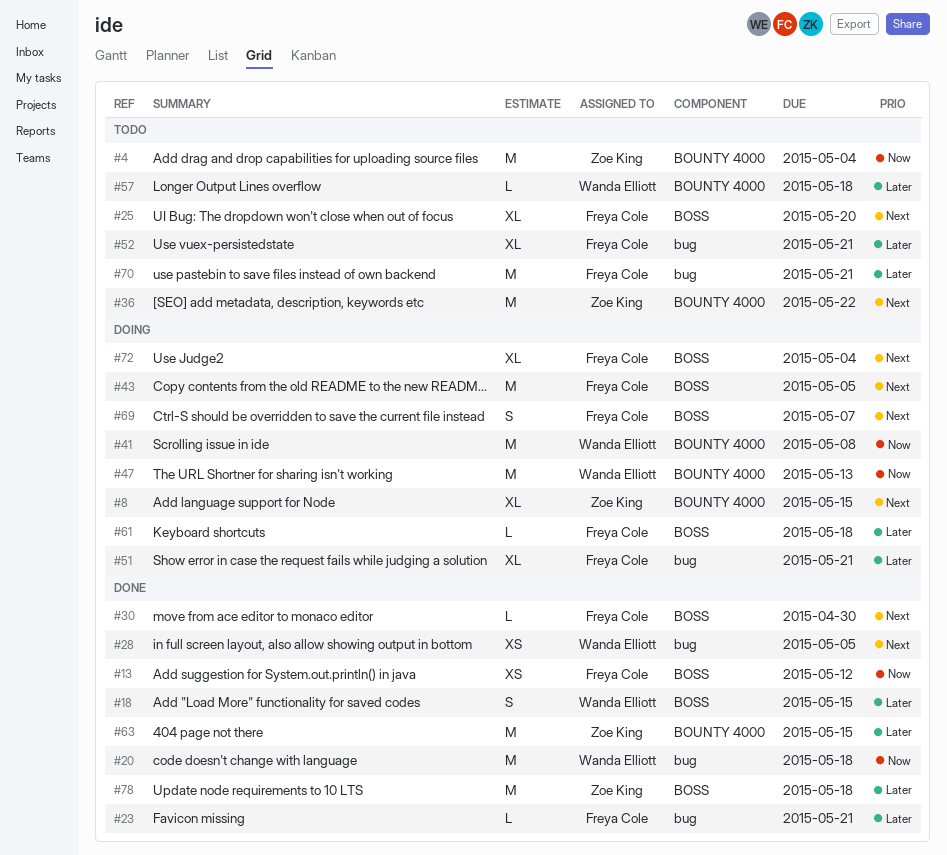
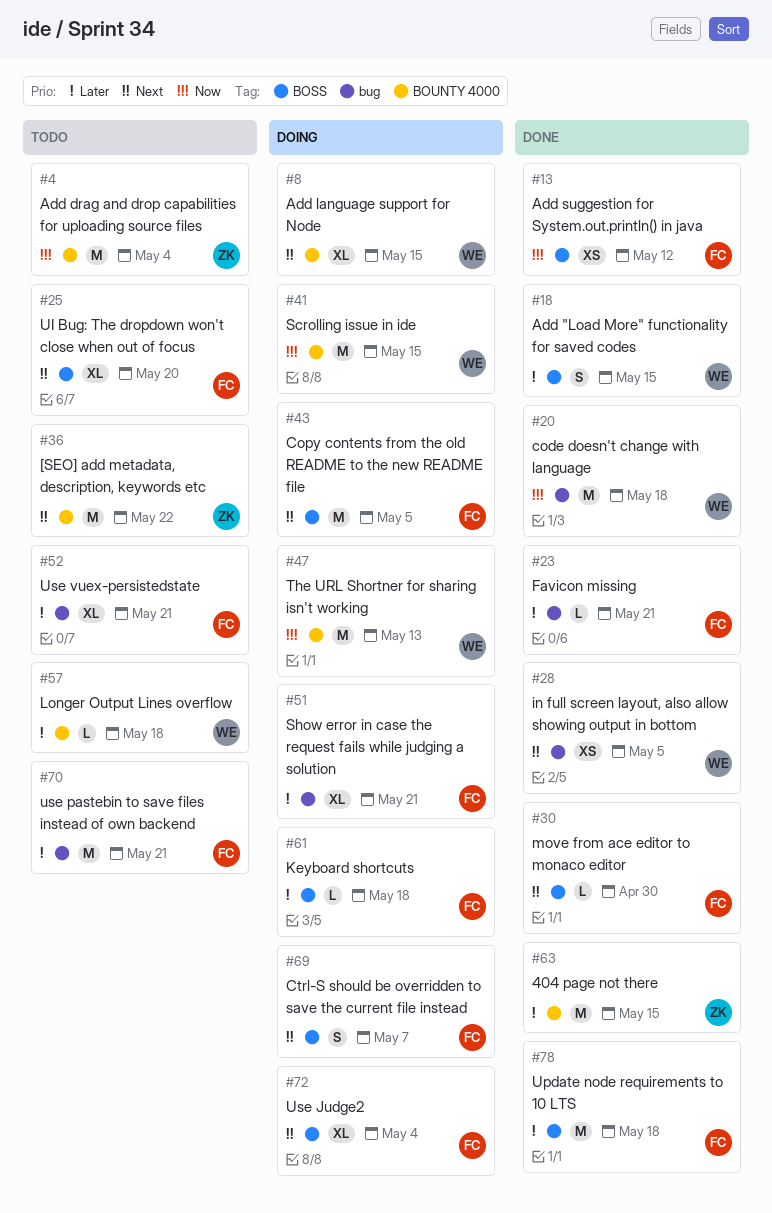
#8, owner: Zoe King -> Wanda Elliott
#41, due: May 8 -> May 15
#78, owner: Zoe King -> Freya Cole

